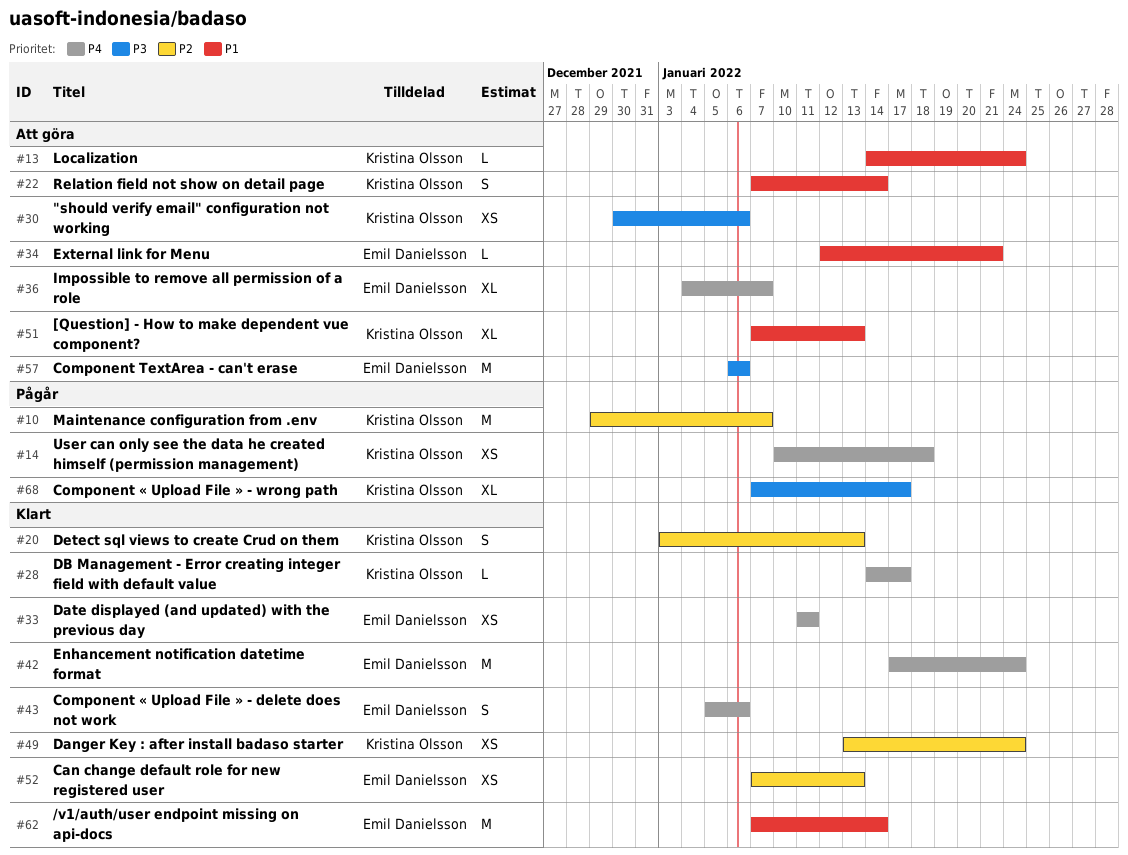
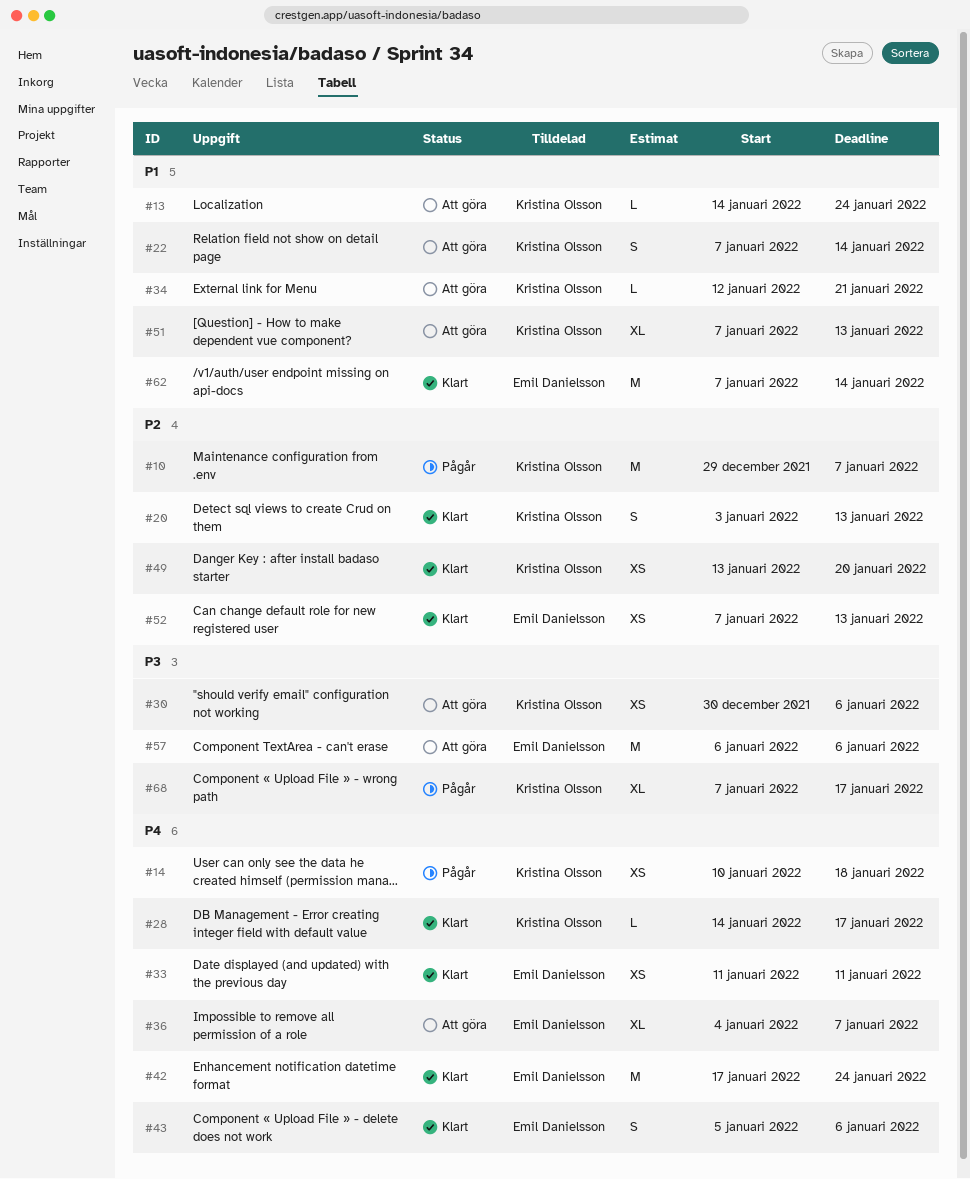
#34, owner: Emil Danielsson -> Kristina Olsson
#49, due: Jan 24 -> Jan 20

